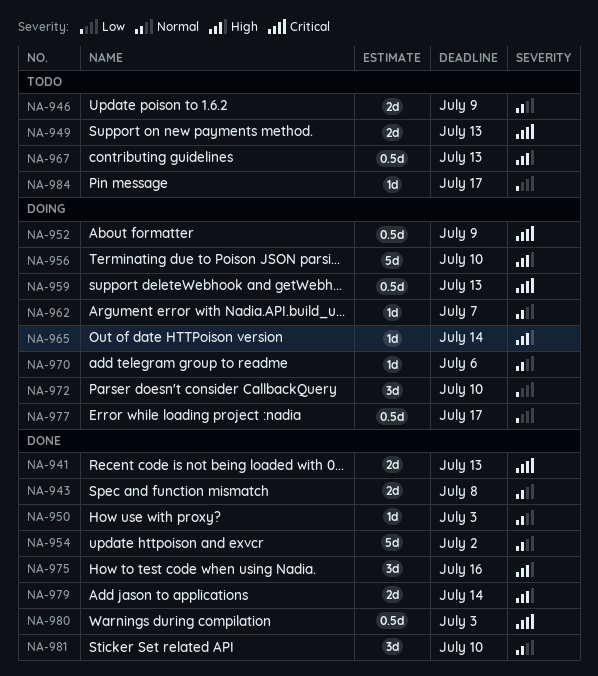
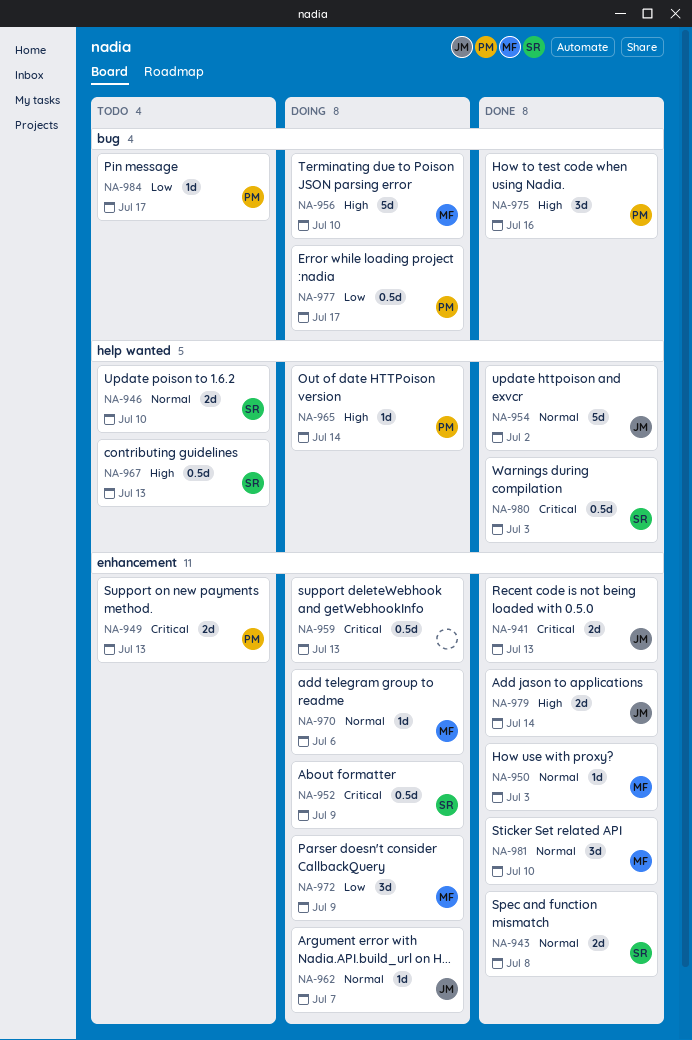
NA-946, due: Jul 9 -> Jul 10
NA-972, due: Jul 10 -> Jul 9

